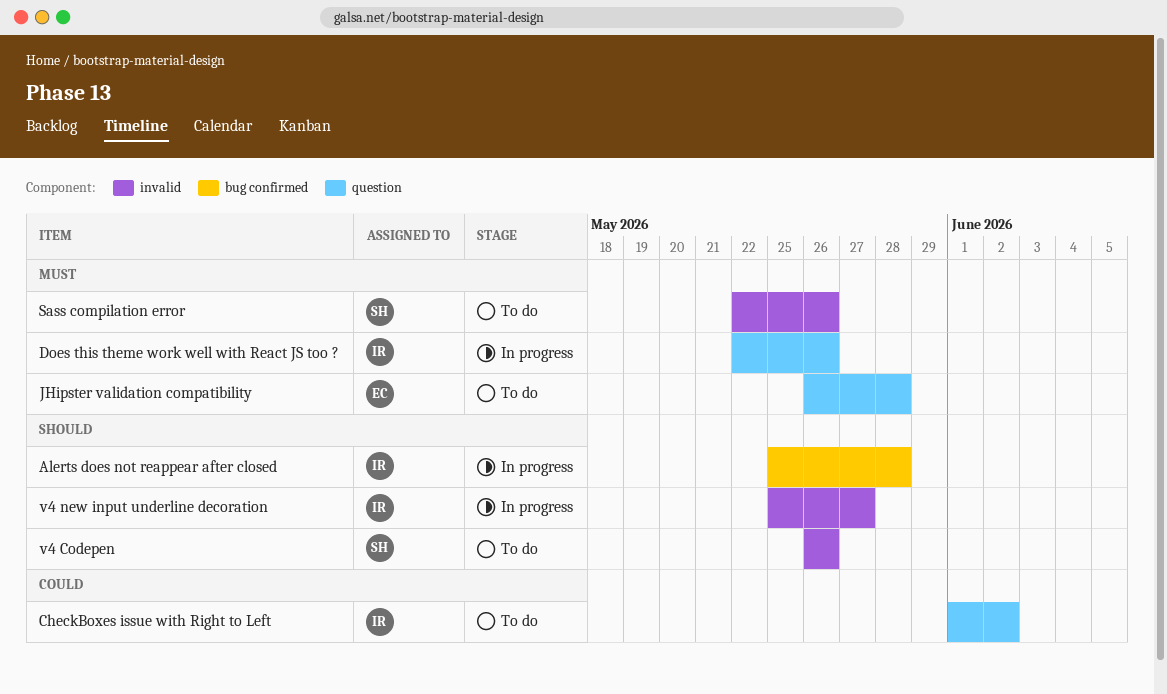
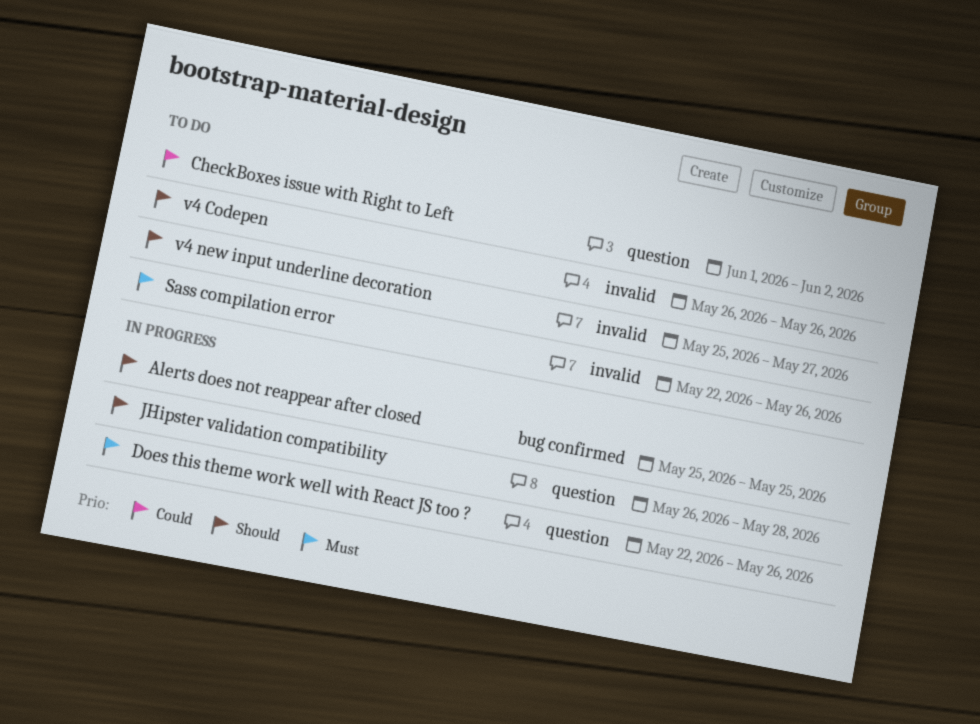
Alerts does not reappear after closed, due: May 28 -> May 25
JHipster validation compatibility, status: To do -> In progress
JHipster validation compatibility, priority: Must -> Should
v4 new input underline decoration, status: In progress -> To do

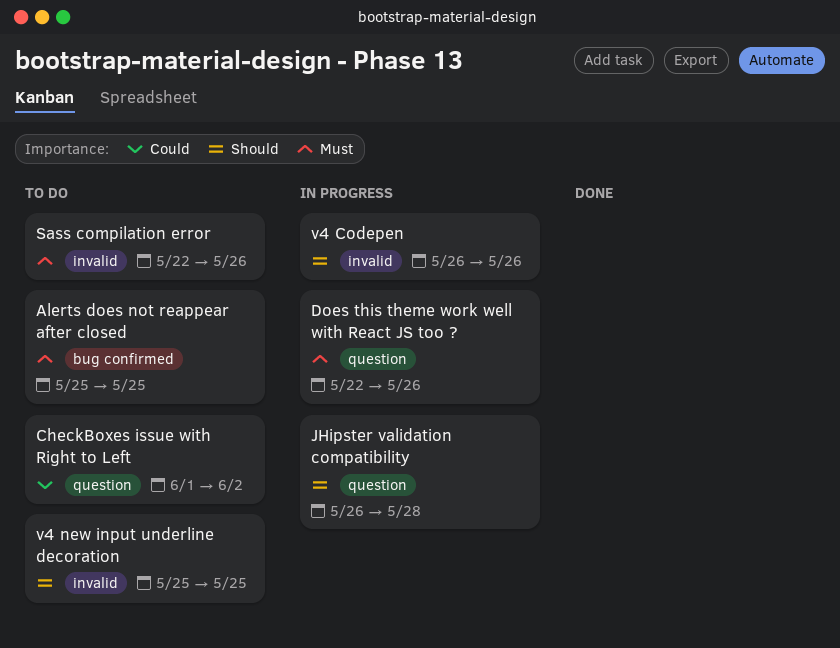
Alerts does not reappear after closed, status: In progress -> To do
Alerts does not reappear after closed, priority: Should -> Must
v4 Codepen, status: To do -> In progress
v4 new input underline decoration, due: May 27 -> May 25

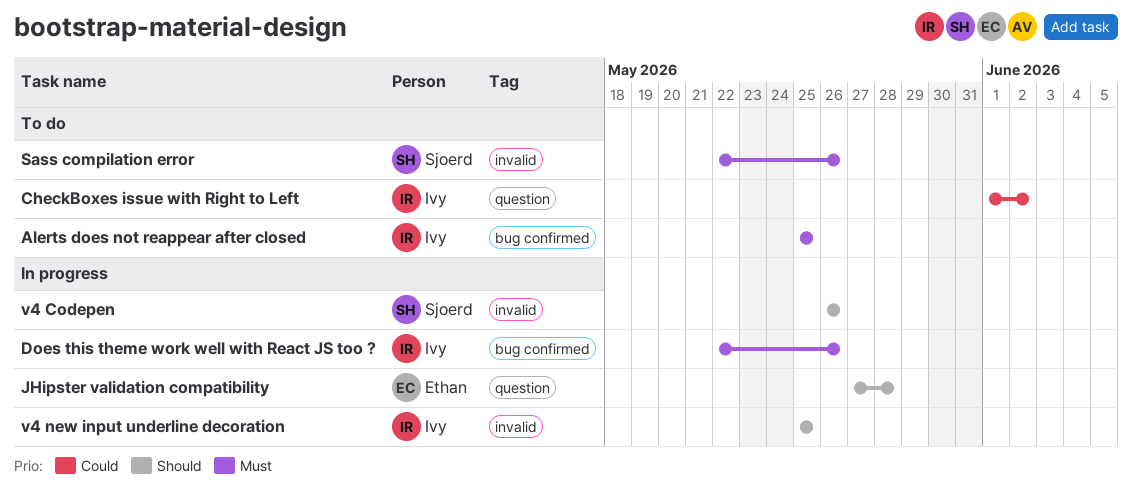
Does this theme work well with React JS too ?, label: question -> bug confirmed
JHipster validation compatibility, start: May 26 -> May 27
v4 new input underline decoration, status: To do -> In progress

